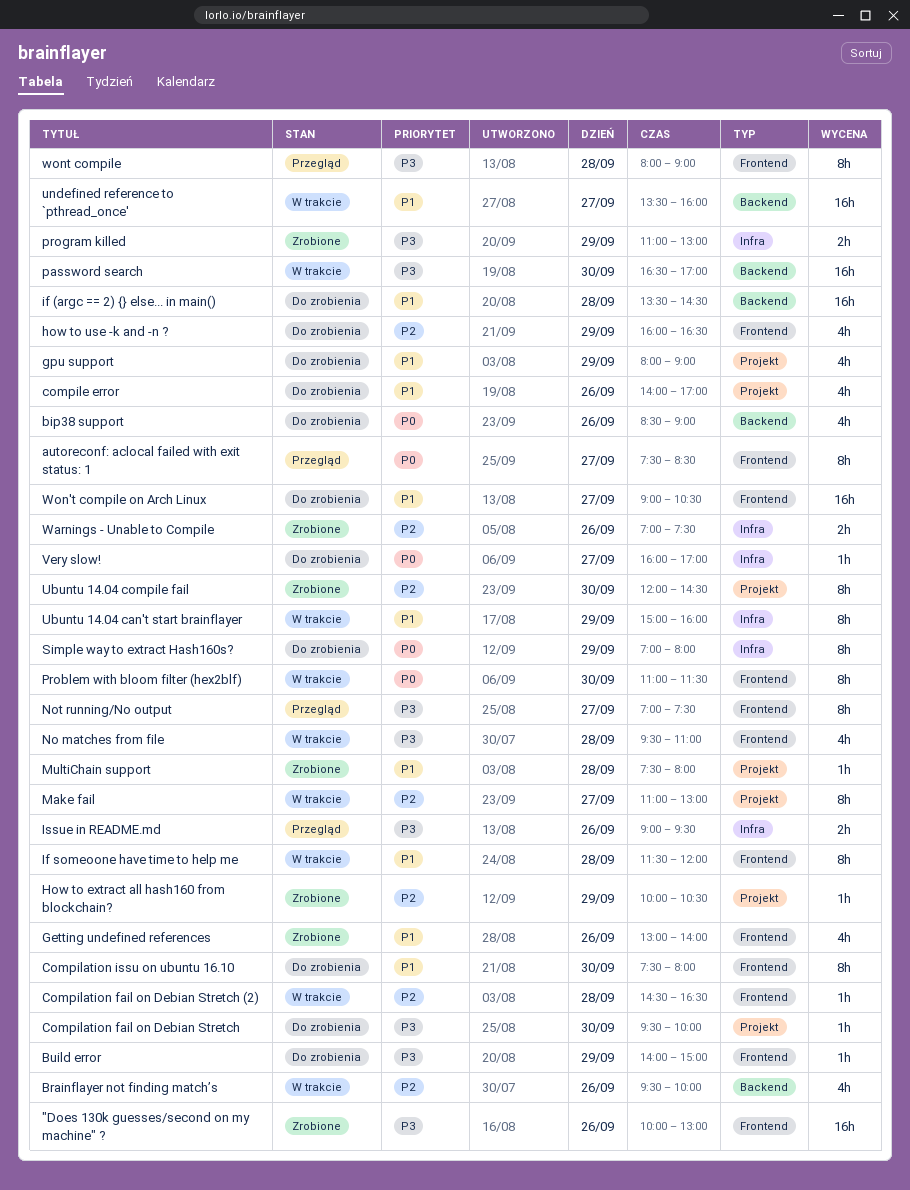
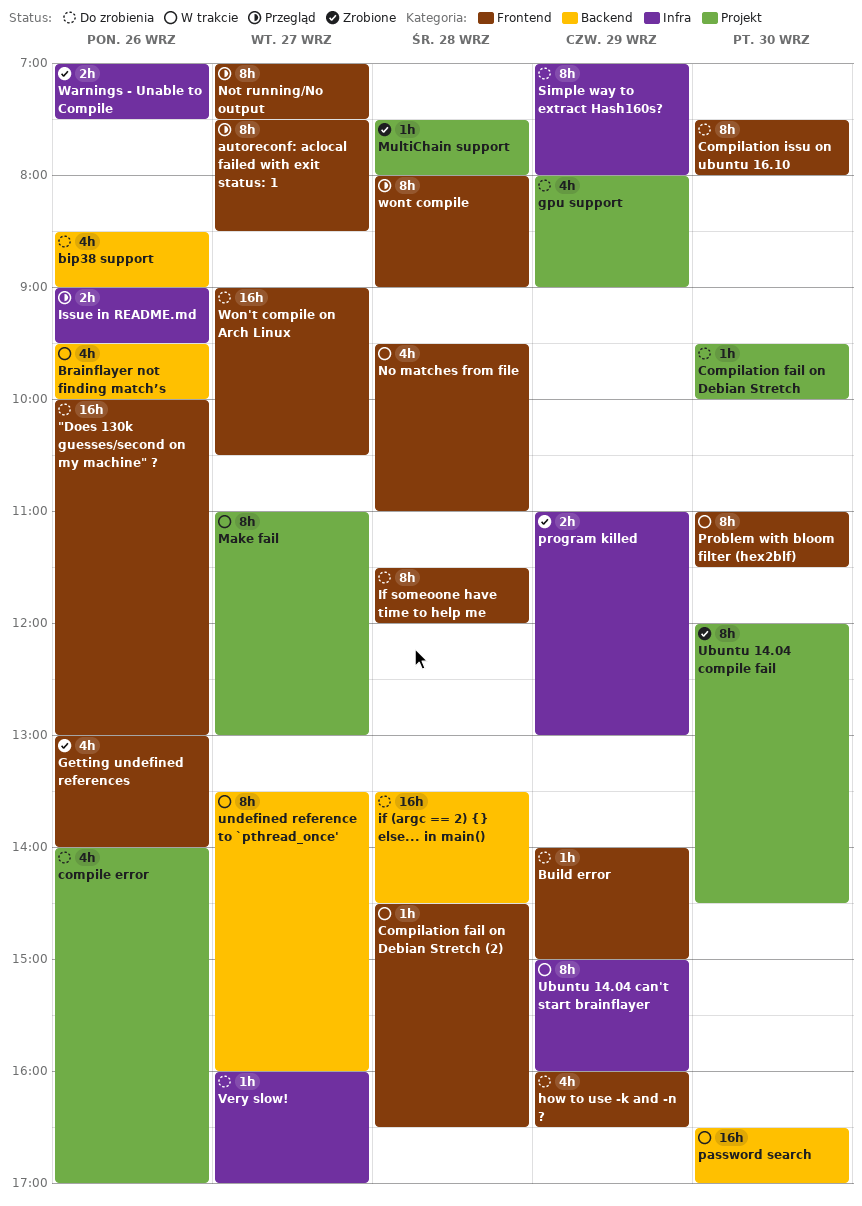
"Does 130k guesses/second on my machine" ?, status: Zrobione -> Do zrobienia
How to extract all hash160 from blockchain?: present -> none
If someoone have time to help me, status: W trakcie -> Do zrobienia
undefined reference to `pthread_once', estimate: 16h -> 8h

